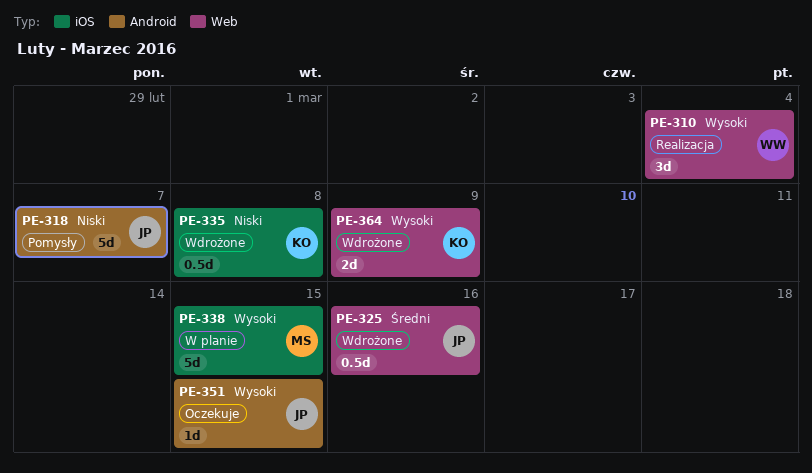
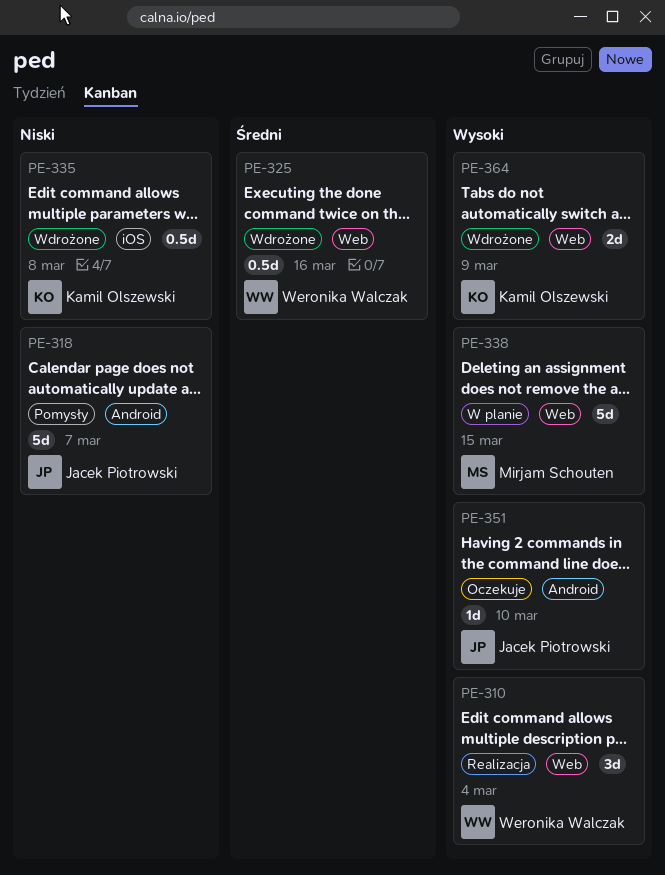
PE-325, owner: Jacek Piotrowski -> Weronika Walczak
PE-338, label: iOS -> Web
PE-351, due: Mar 15 -> Mar 10

